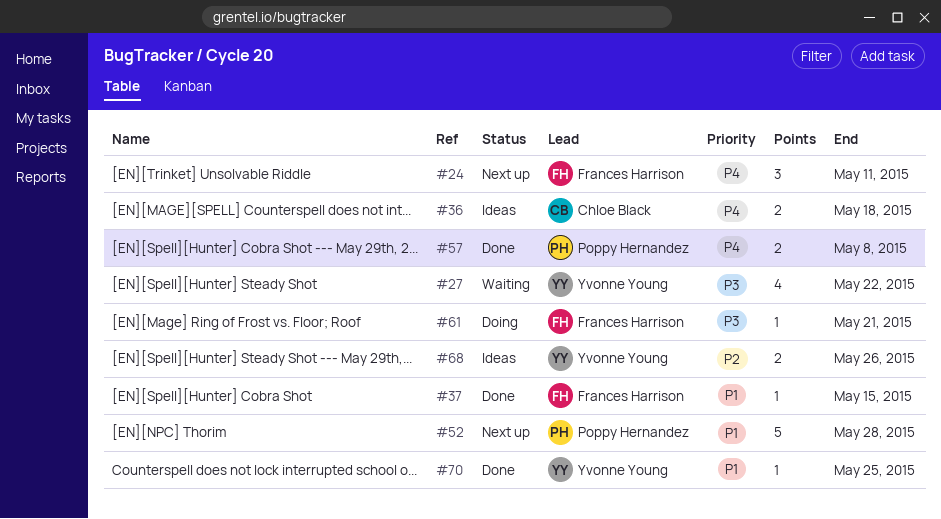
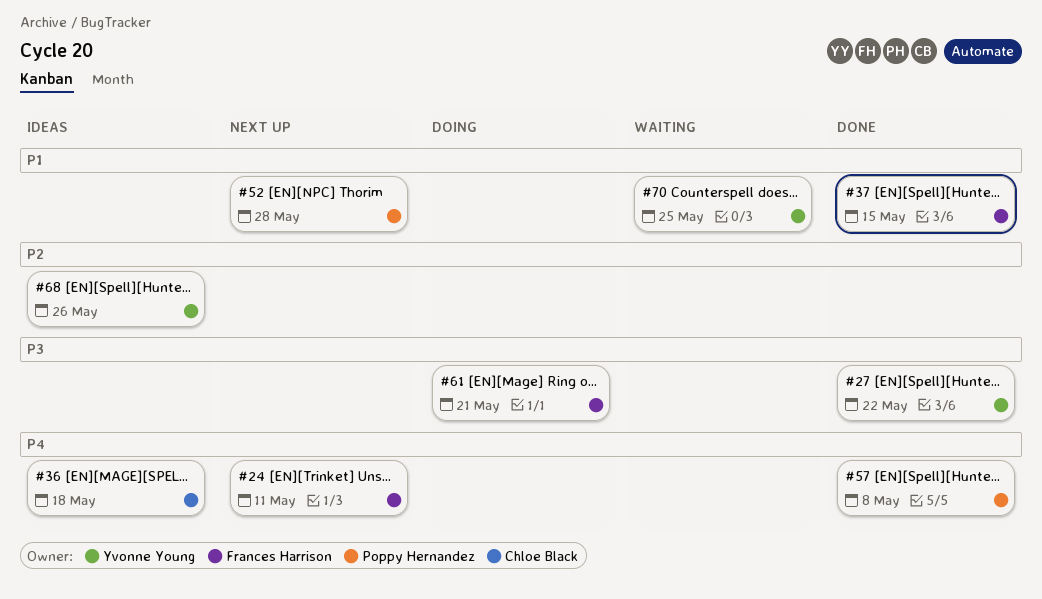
#27, status: Waiting -> Done
#70, status: Done -> Waiting

